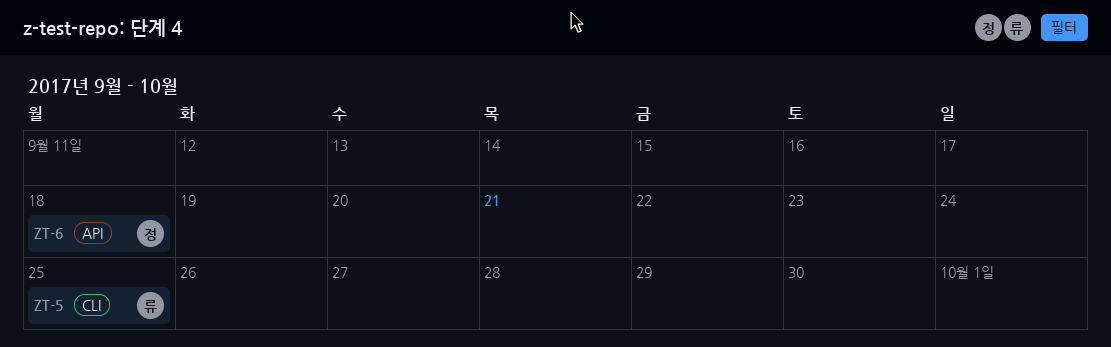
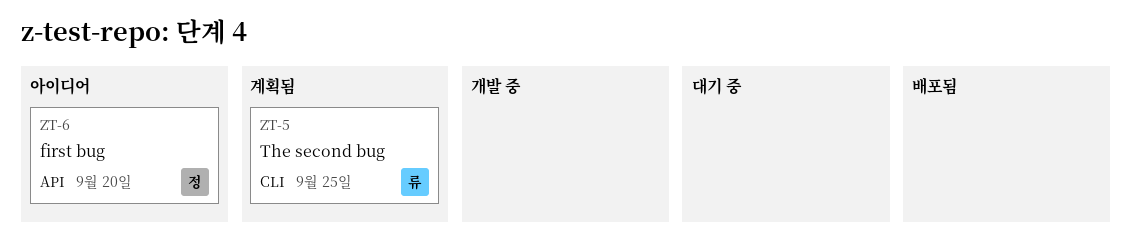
ZT-6, due: Sep 18 -> Sep 20

